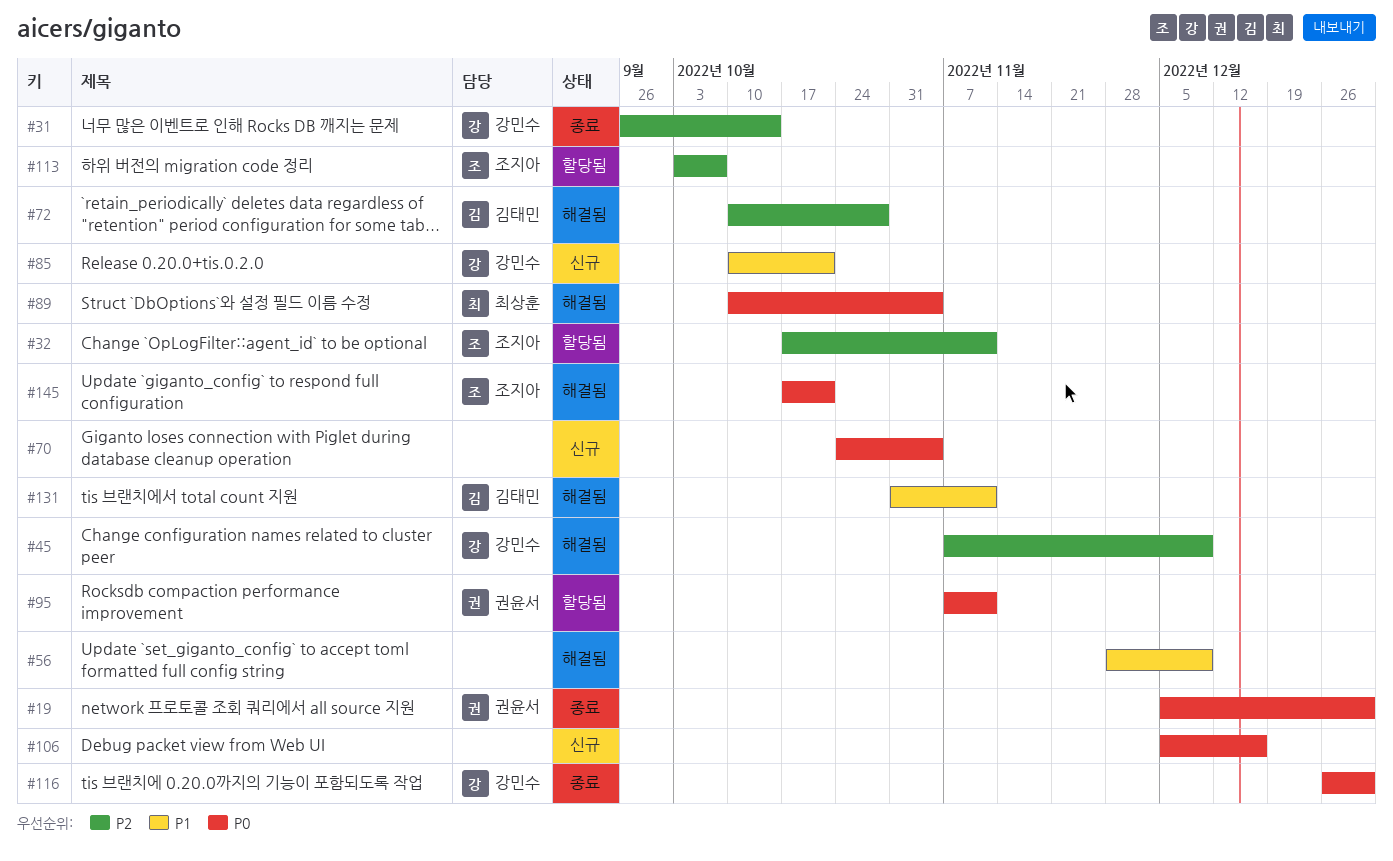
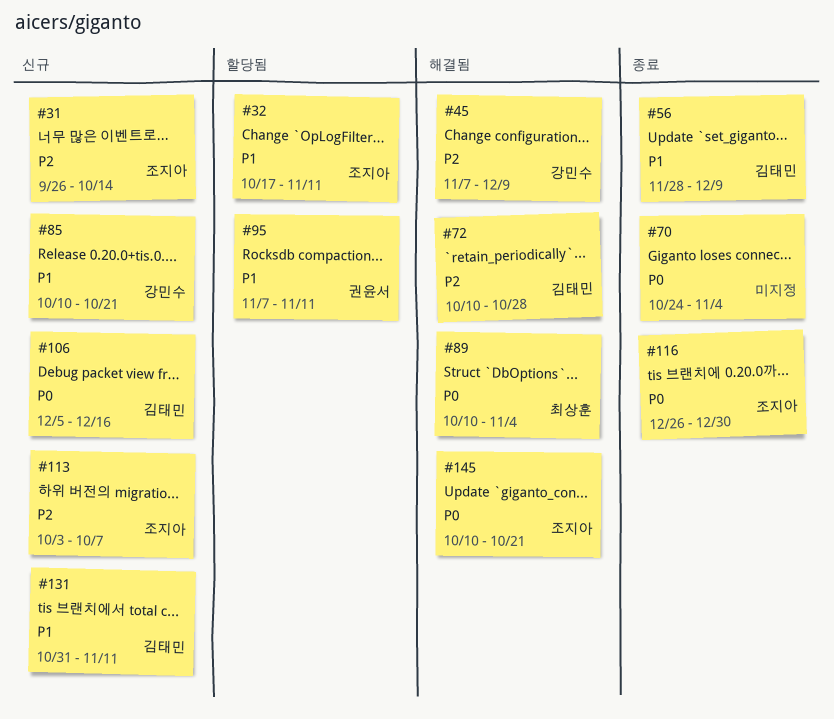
#19: present -> none
#31, status: 종료 -> 신규
#31, owner: 강민수 -> 조지아
#32, priority: P2 -> P1
#56, status: 해결됨 -> 종료
#56, owner: none -> 김태민
#70, status: 신규 -> 종료
#95, priority: P0 -> P1
#106, owner: none -> 김태민
#113, status: 할당됨 -> 신규
#116, owner: 강민수 -> 조지아
#131, status: 해결됨 -> 신규
#145, start: Oct 17 -> Oct 10

